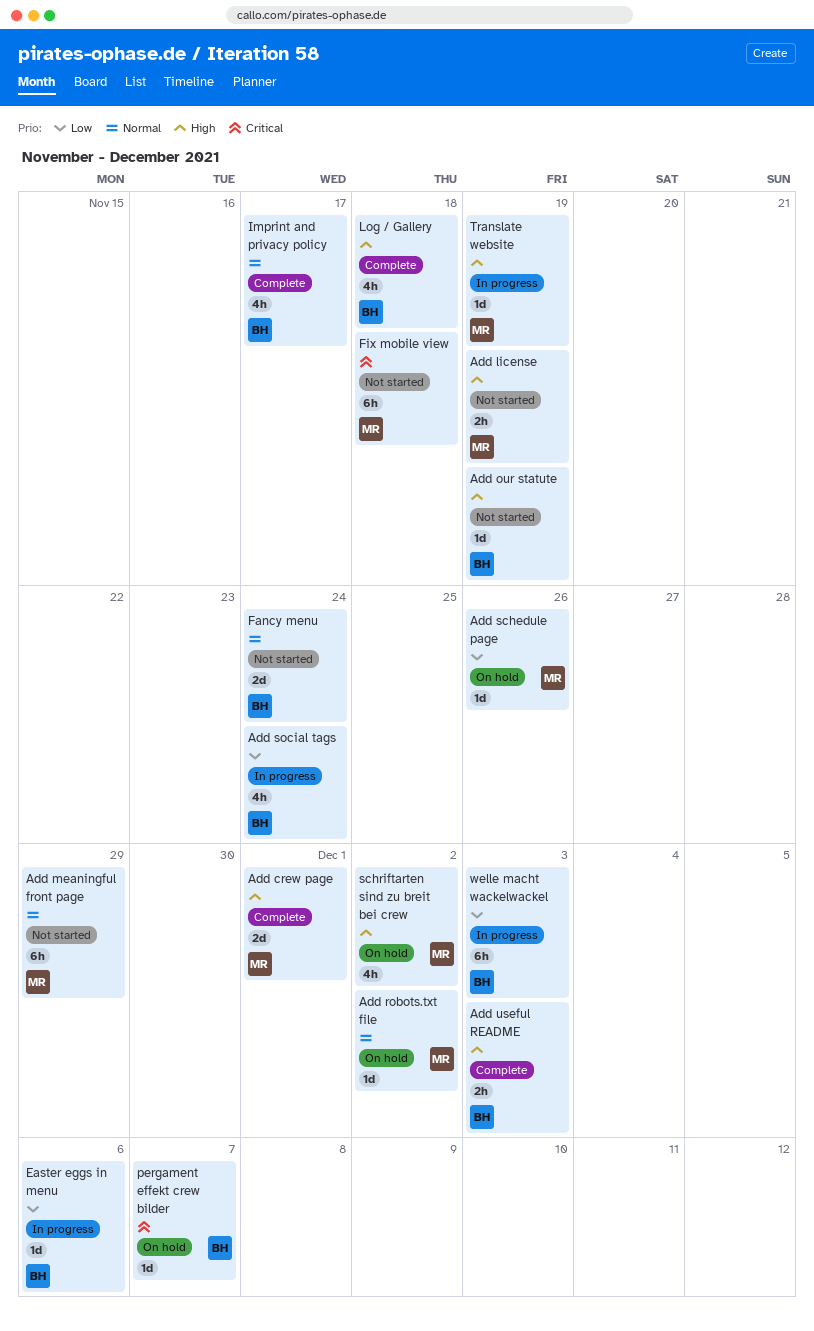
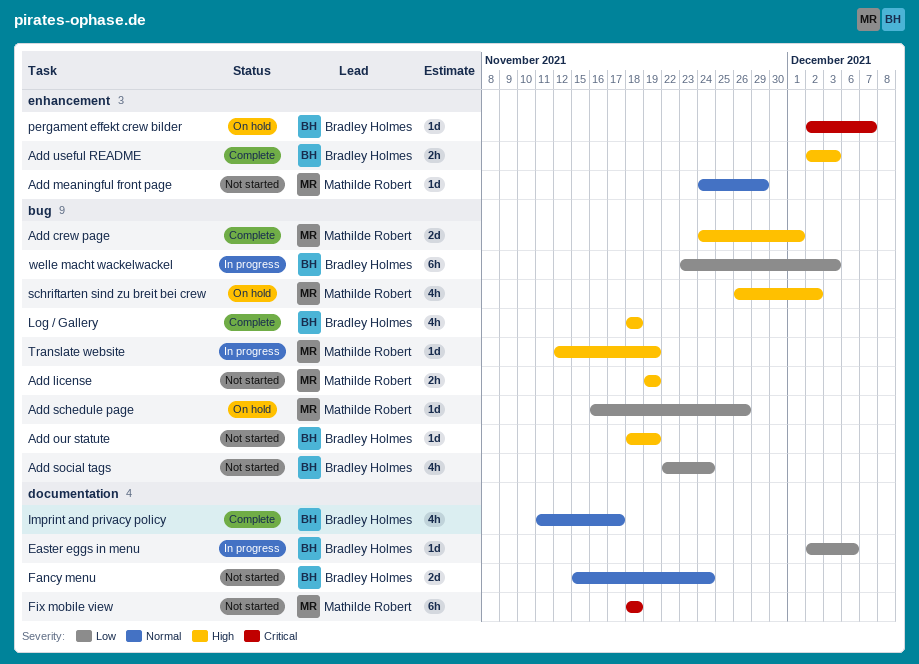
Add meaningful front page, estimate: 6h -> 1d
Add robots.txt file: present -> none
Add social tags, status: In progress -> Not started

